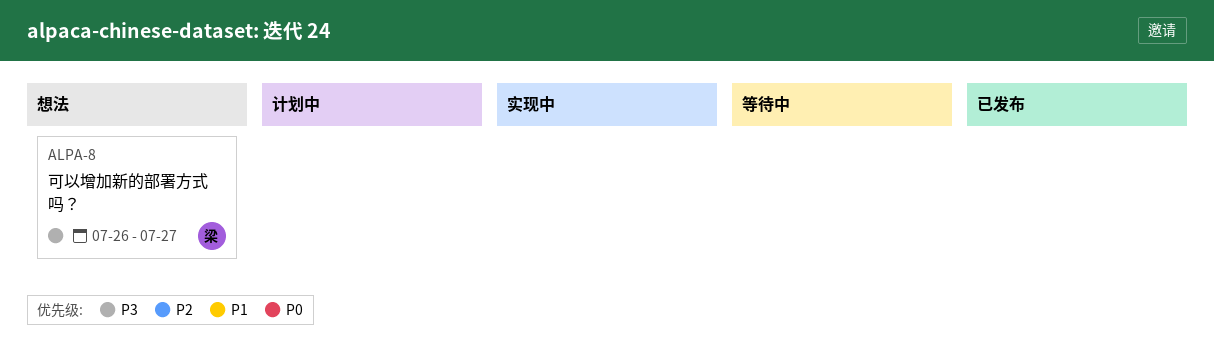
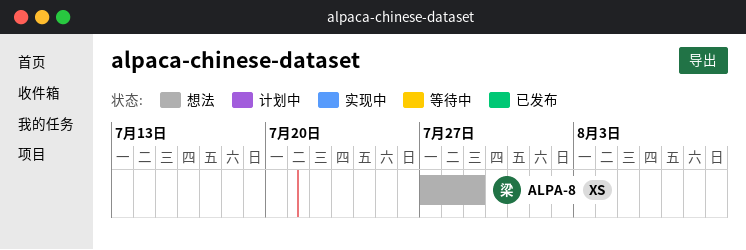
ALPA-8, start: Jul 26 -> Jul 27
ALPA-8, due: Jul 27 -> Jul 29

